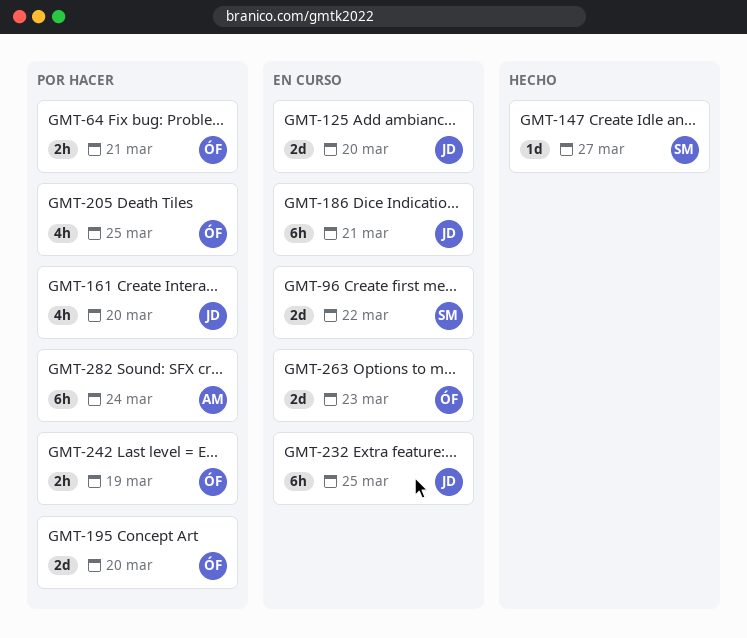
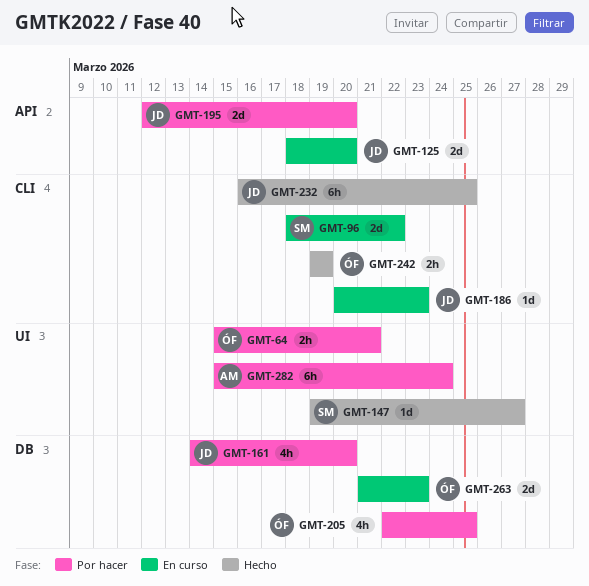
GMT-186, estimate: 6h -> 1d
GMT-186, due: Mar 21 -> Mar 23
GMT-195, owner: ÓF -> JD
GMT-232, status: En curso -> Hecho
GMT-242, status: Por hacer -> Hecho

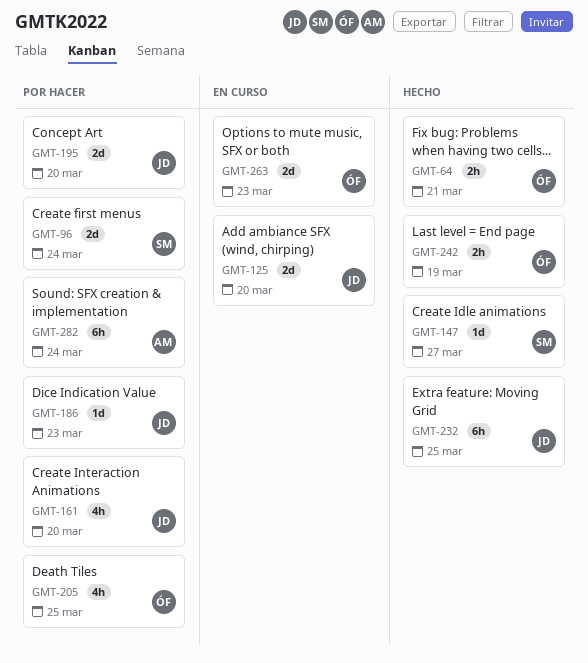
GMT-64, status: Por hacer -> Hecho
GMT-96, status: En curso -> Por hacer
GMT-96, due: Mar 22 -> Mar 24
GMT-186, status: En curso -> Por hacer

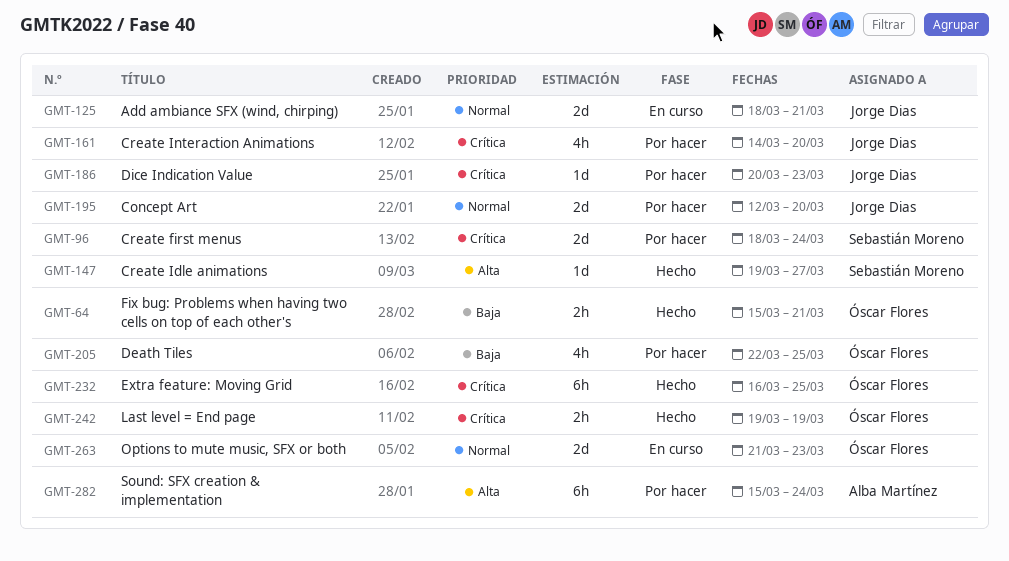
GMT-125, due: Mar 20 -> Mar 21
GMT-232, owner: Jorge Dias -> Óscar Flores

